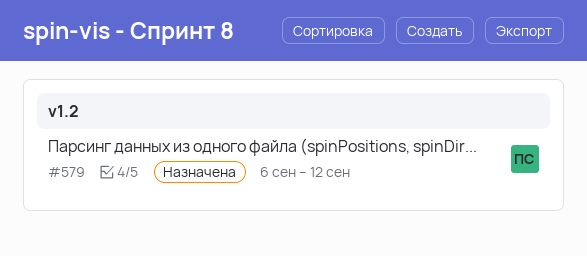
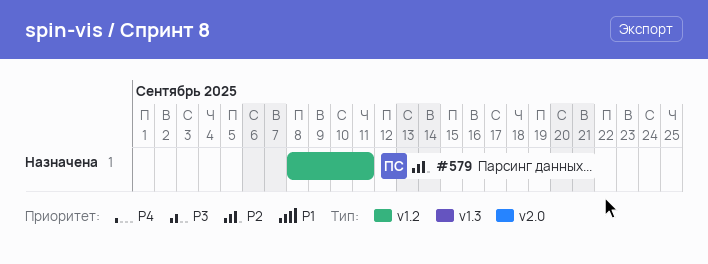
#579, start: Sep 6 -> Sep 8
#579, due: Sep 12 -> Sep 11

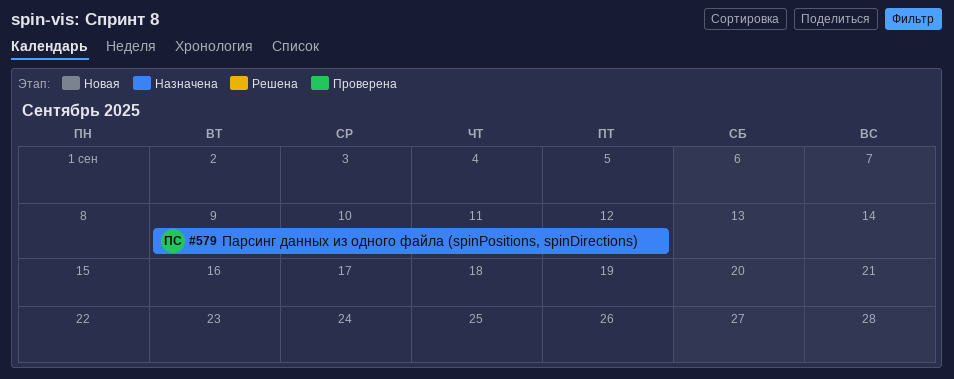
#579, start: Sep 8 -> Sep 9
#579, due: Sep 11 -> Sep 12

